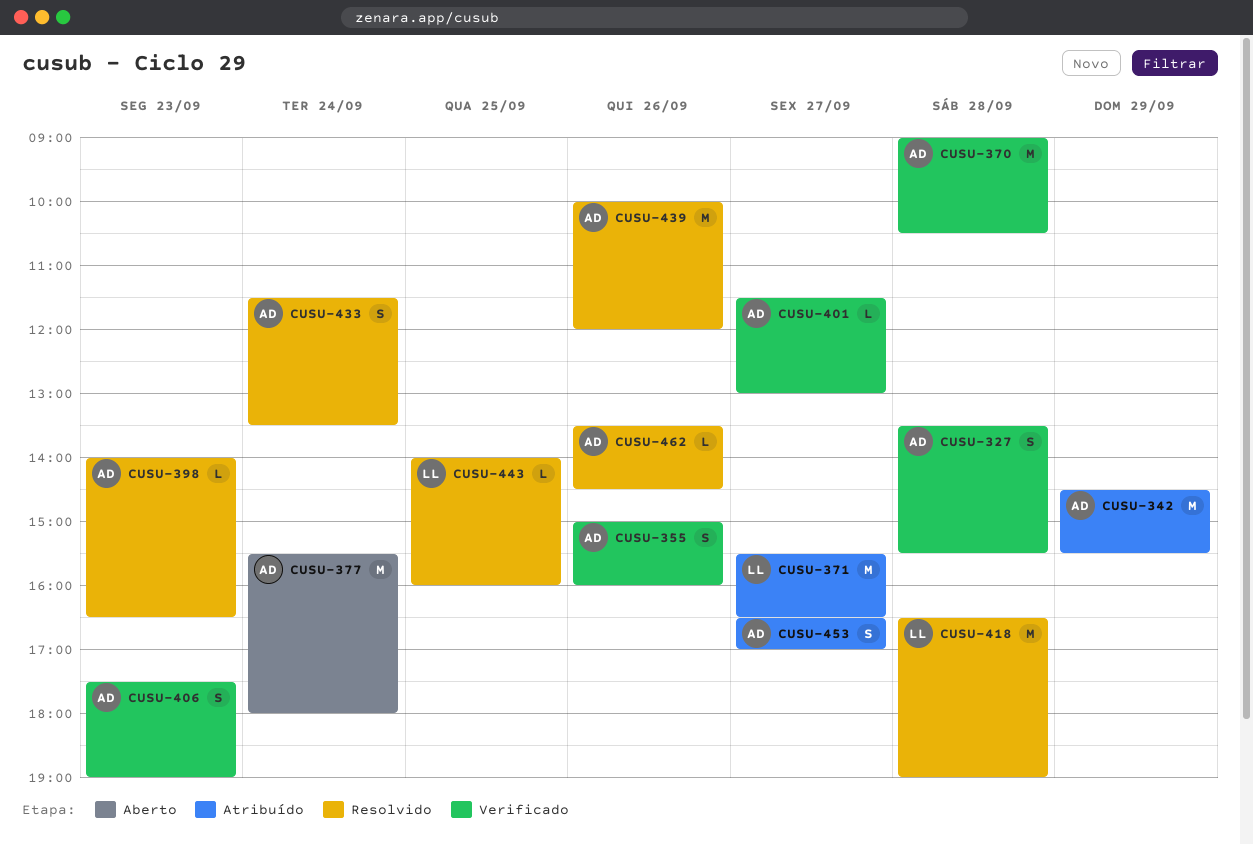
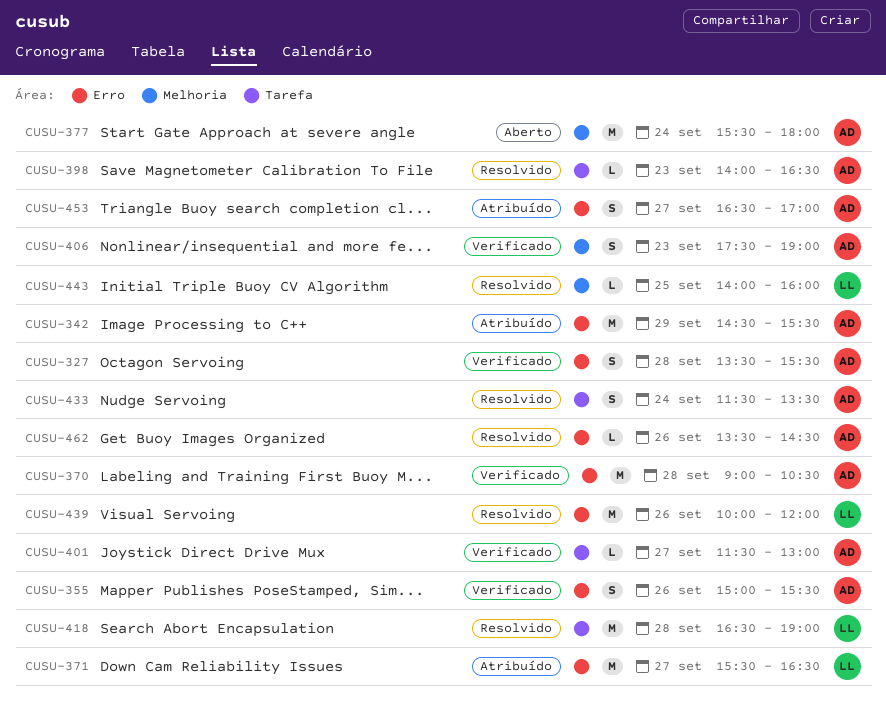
CUSU-355, ends: 16:00 -> 15:30
CUSU-439, owner: AD -> LL

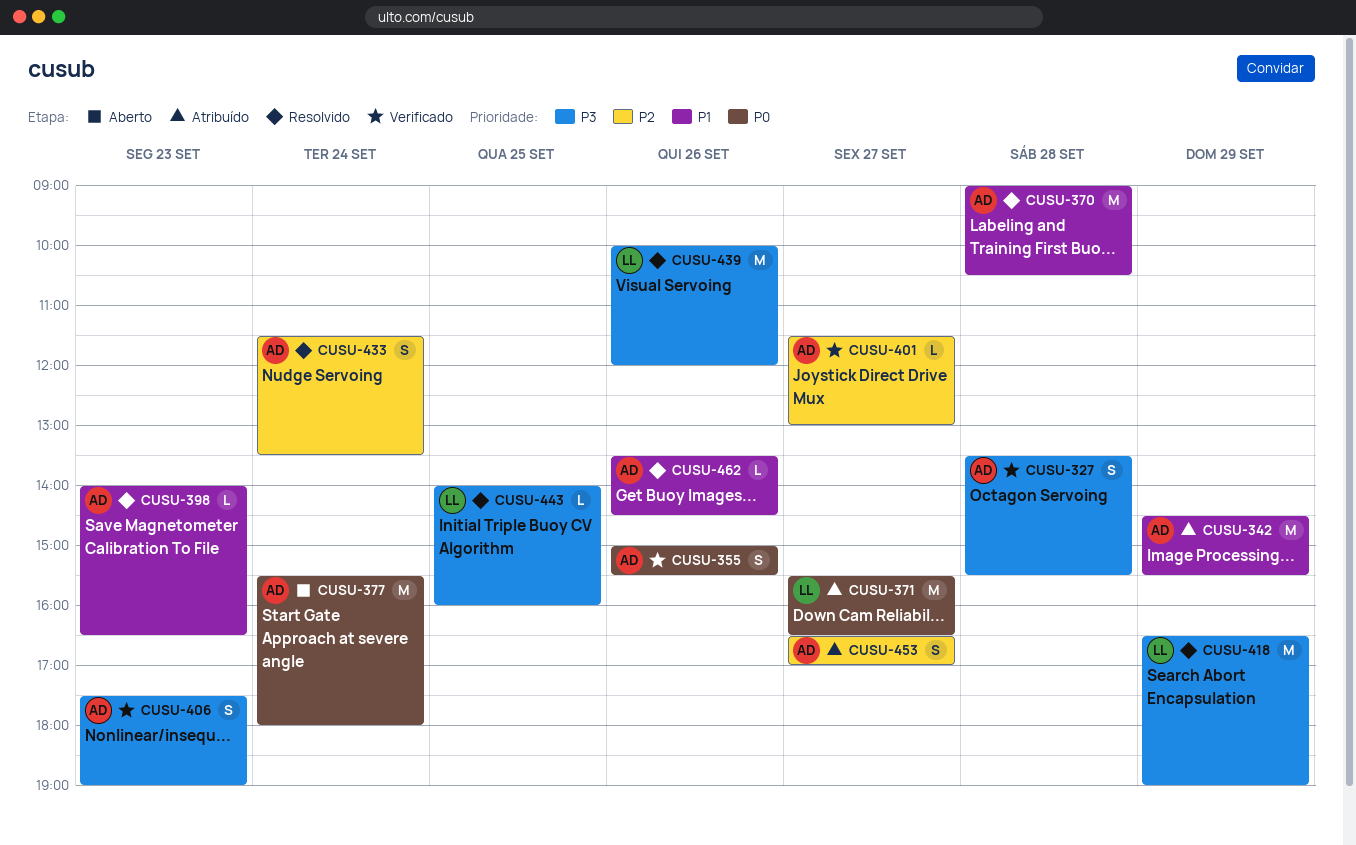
CUSU-370, status: Verificado -> Resolvido
CUSU-418, day: Sep 28 -> Sep 29

